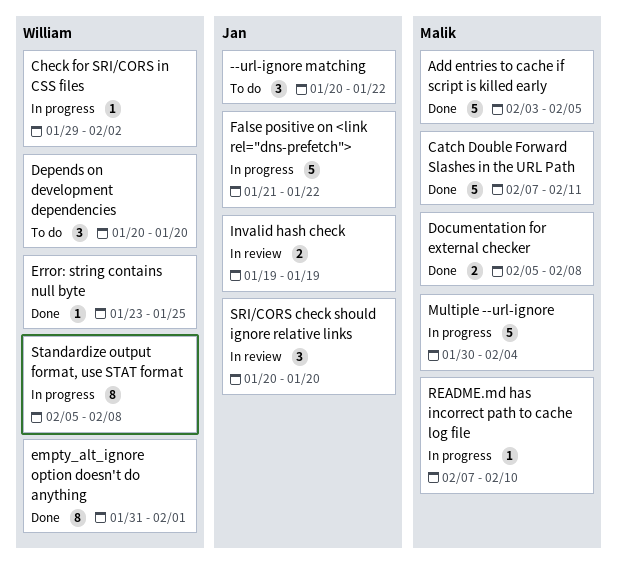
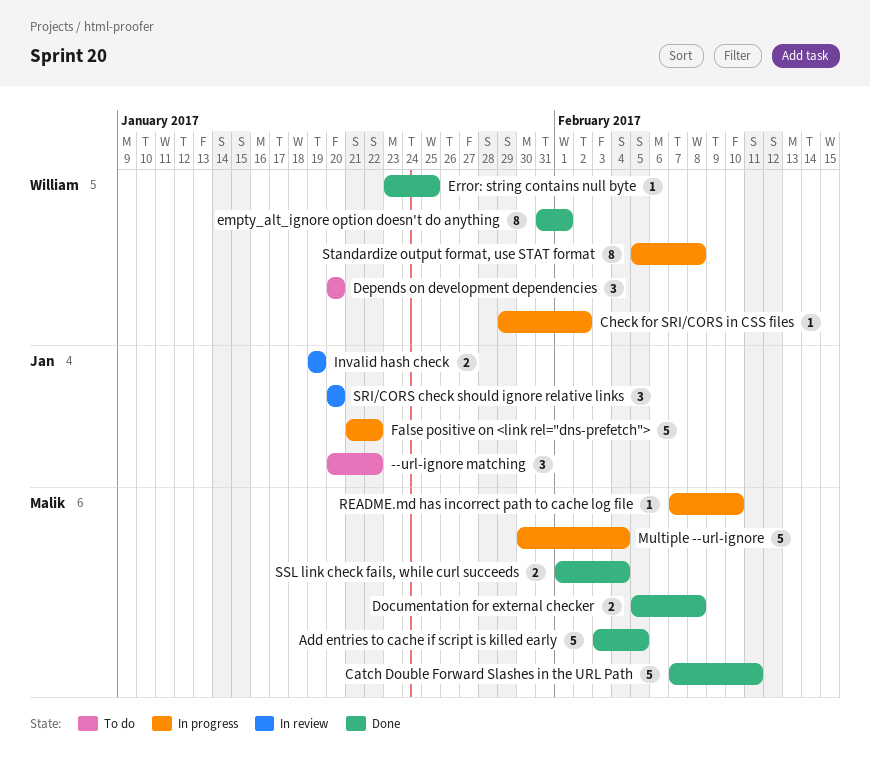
SSL link check fails, while curl succeeds: none -> present

